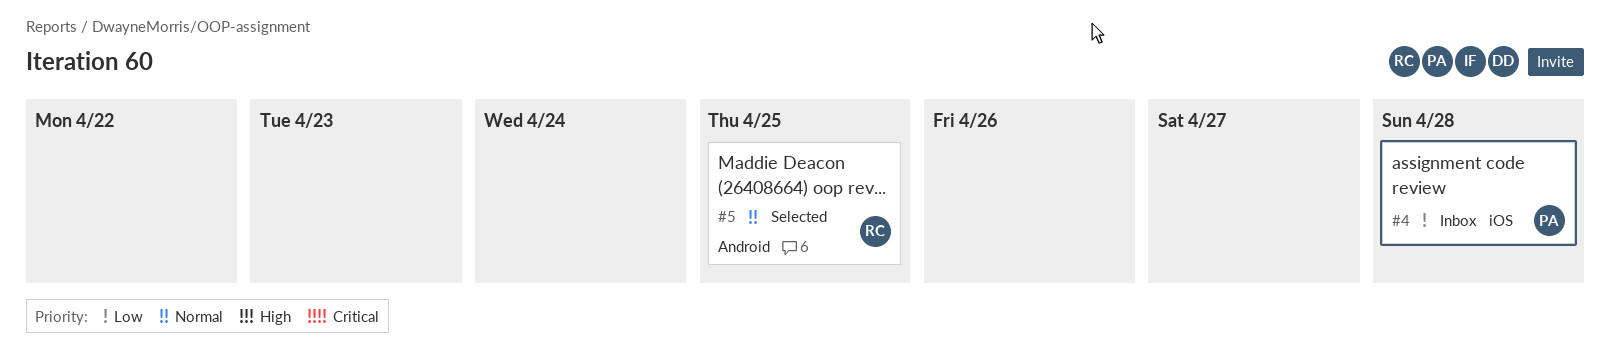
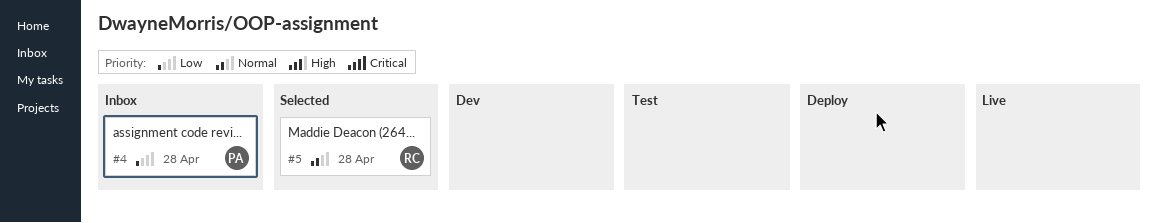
#5, due: Apr 25 -> Apr 28

